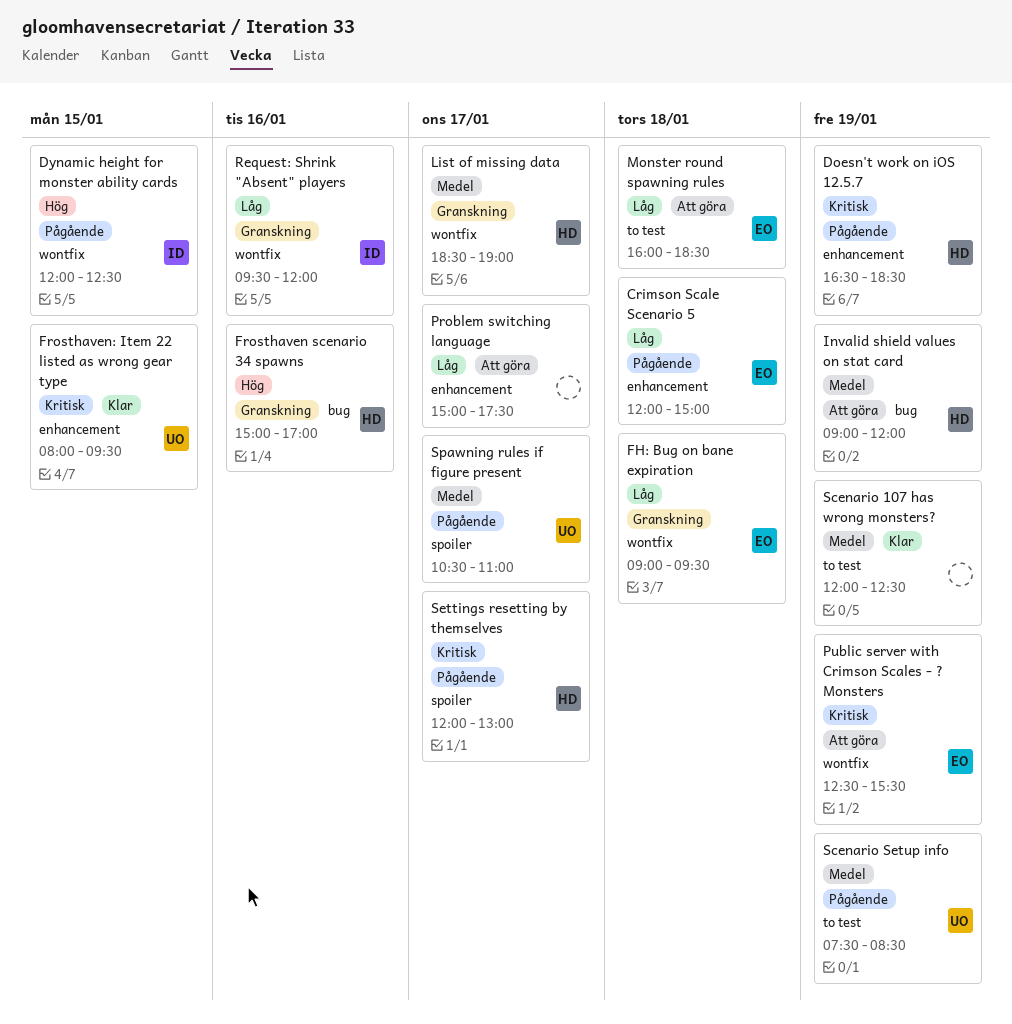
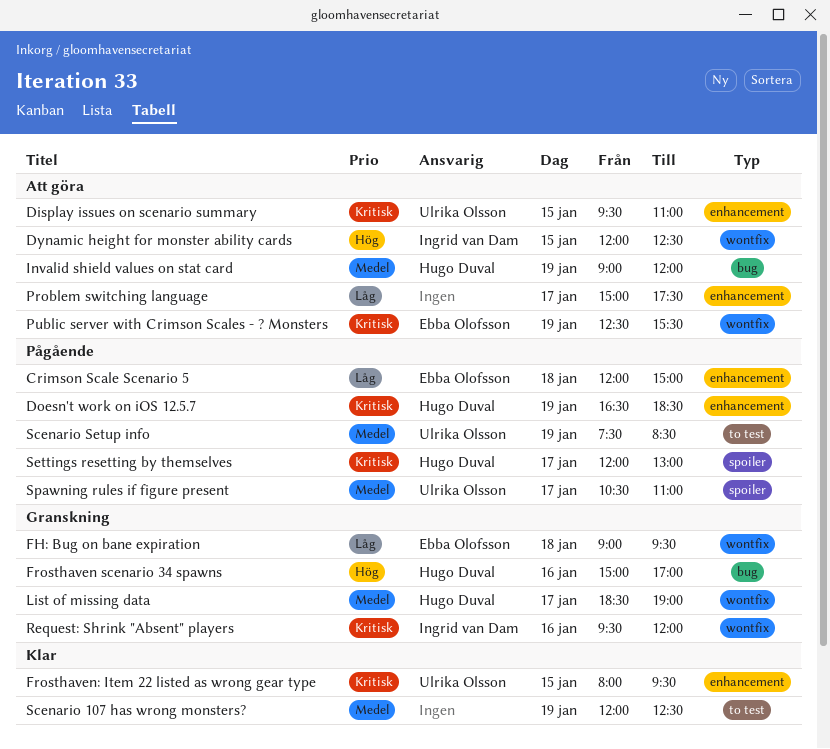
Display issues on scenario summary: none -> present
Dynamic height for monster ability cards, status: Pågående -> Att göra
Monster round spawning rules: present -> none
Request: Shrink "Absent" players, priority: Låg -> Kritisk

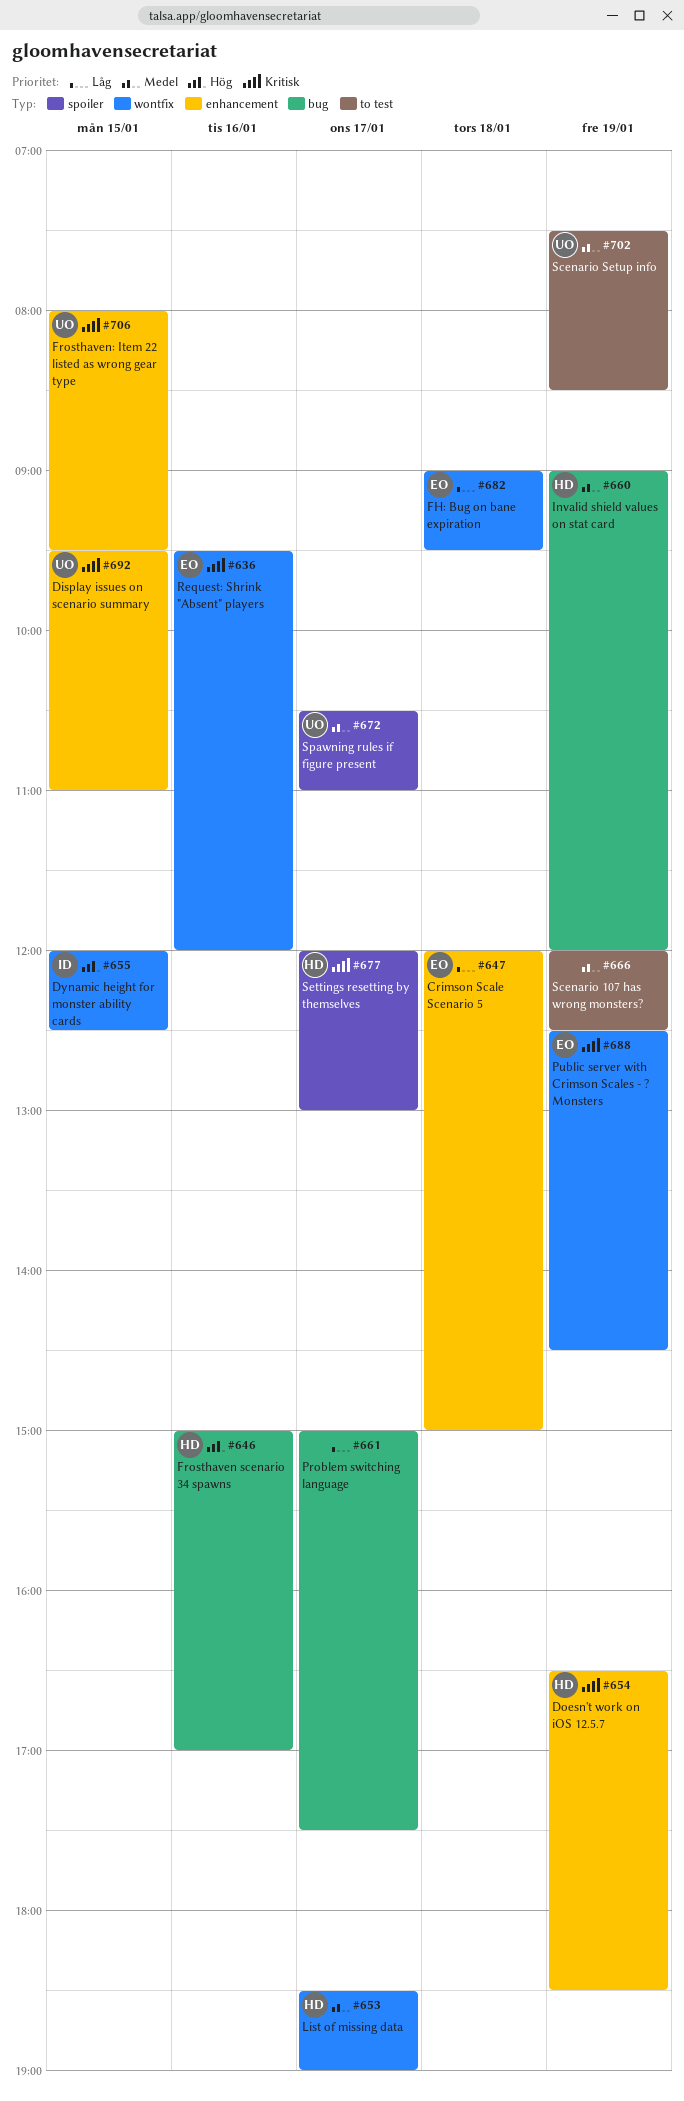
Problem switching language, label: enhancement -> bug
Public server with Crimson Scales - ? Monsters, ends: 15:30 -> 14:30
Request: Shrink "Absent" players, owner: Ingrid van Dam -> Ebba Olofsson

